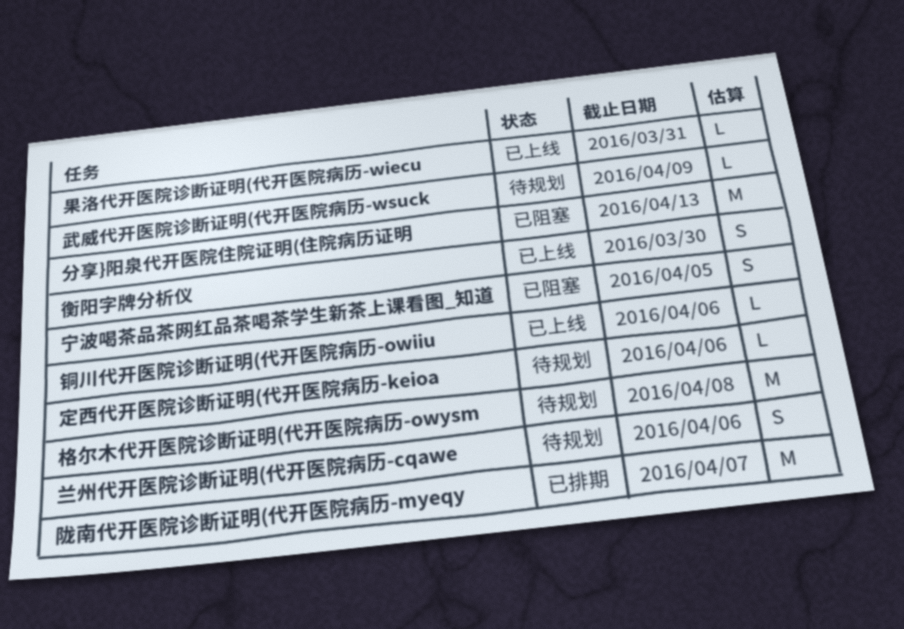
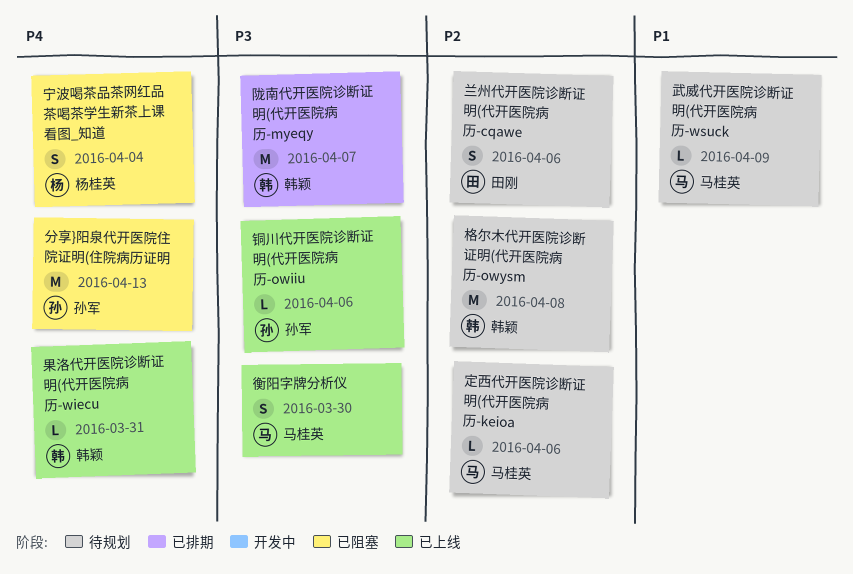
宁波喝茶品茶网红品茶喝茶学生新茶上课看图_知道, due: Apr 5 -> Apr 4

